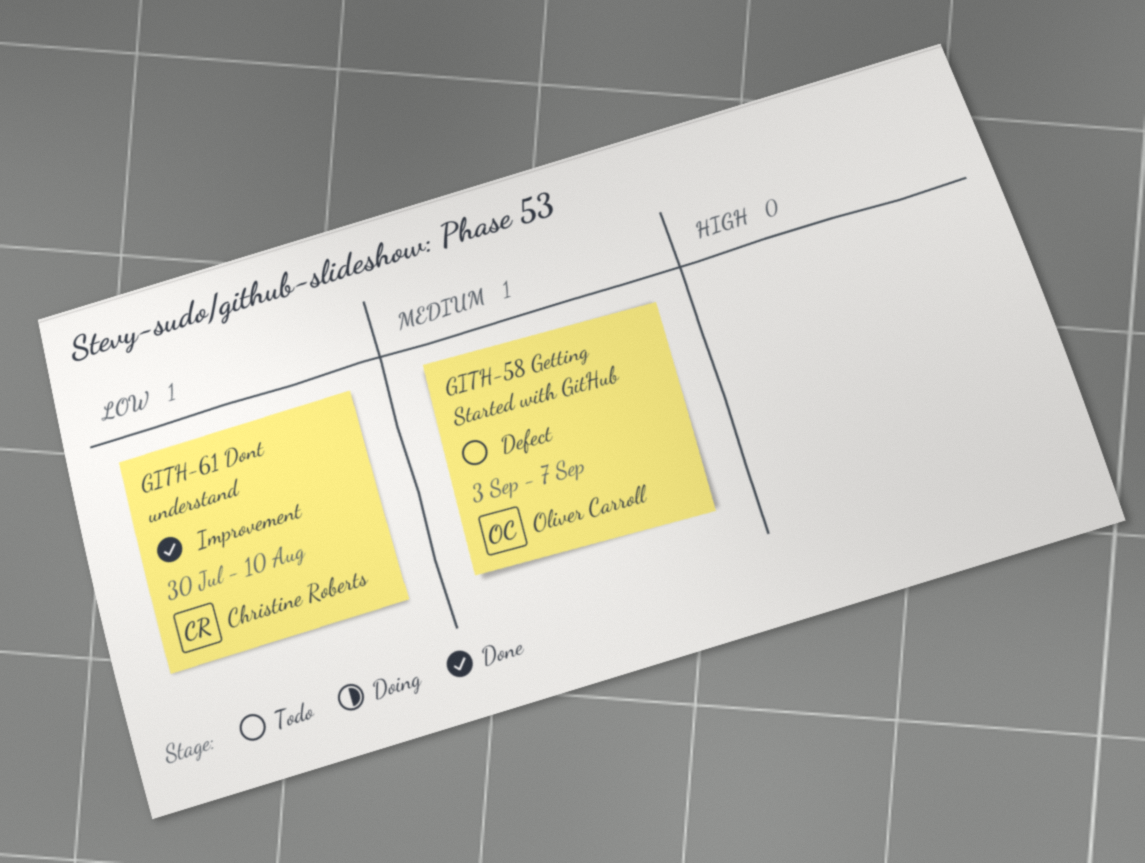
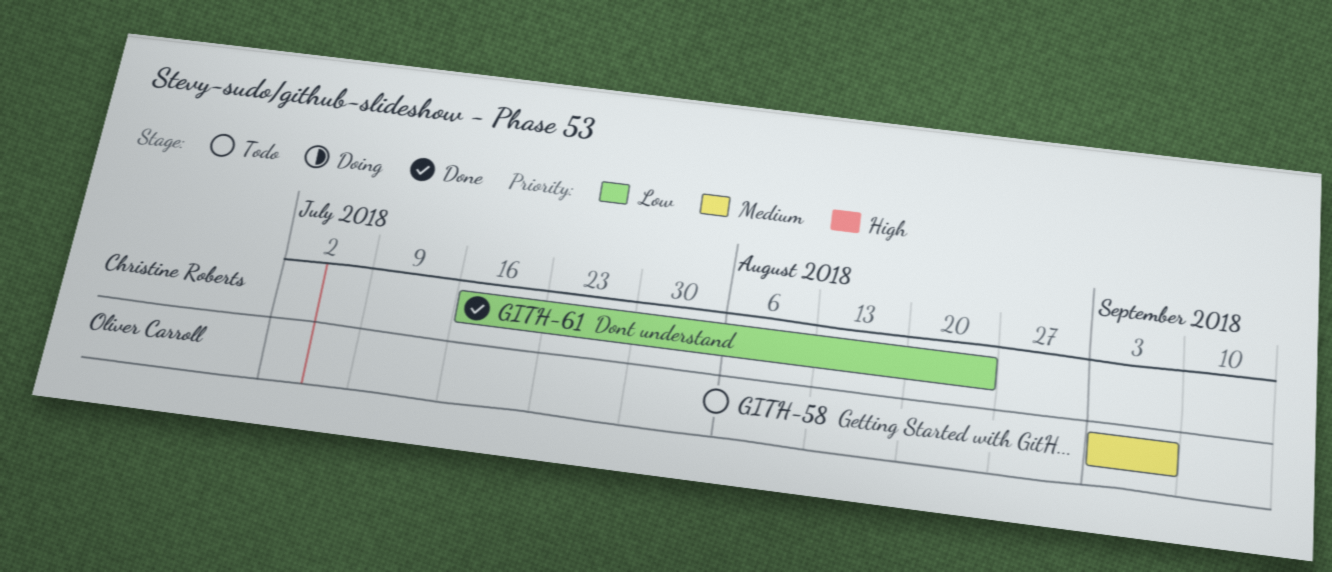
GITH-61, start: Jul 30 -> Jul 16
GITH-61, due: Aug 10 -> Aug 24

